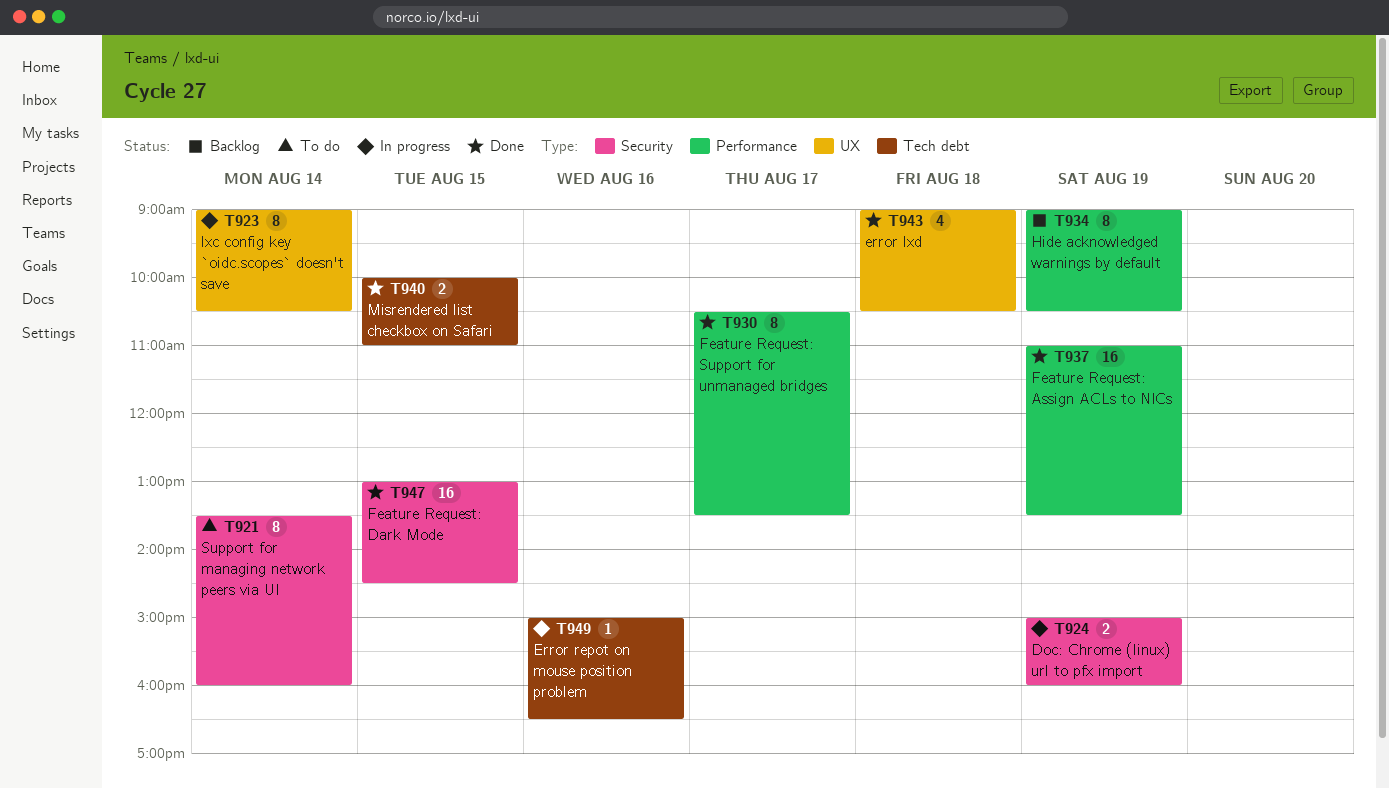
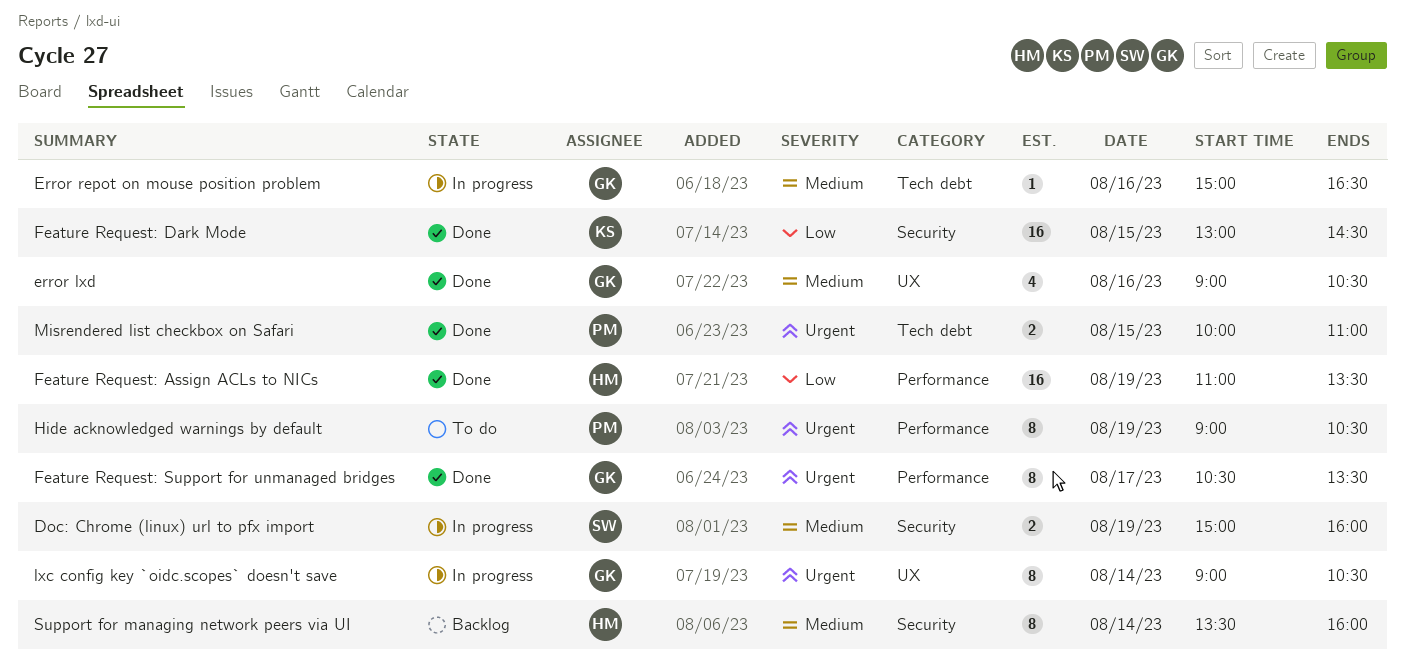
error lxd, day: Aug 18 -> Aug 16
Hide acknowledged warnings by default, status: Backlog -> To do
Support for managing network peers via UI, status: To do -> Backlog

